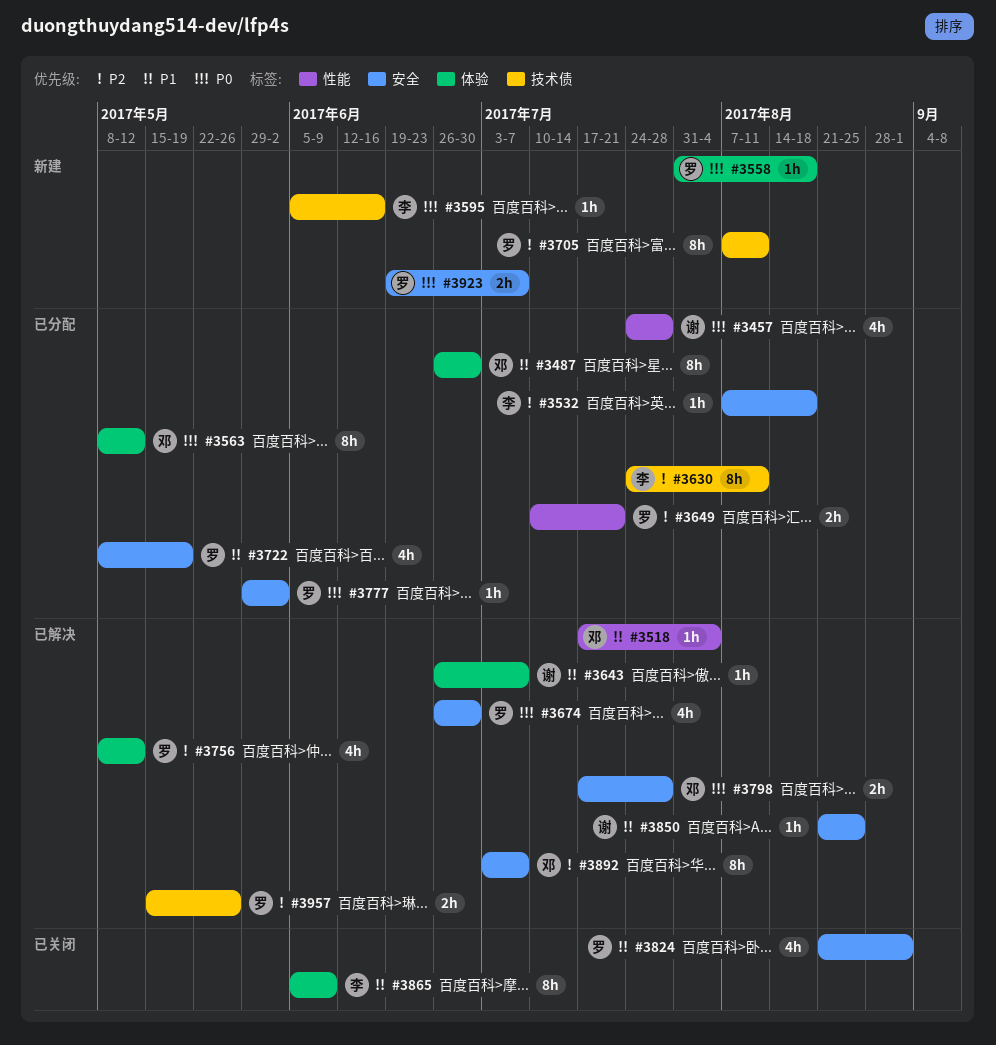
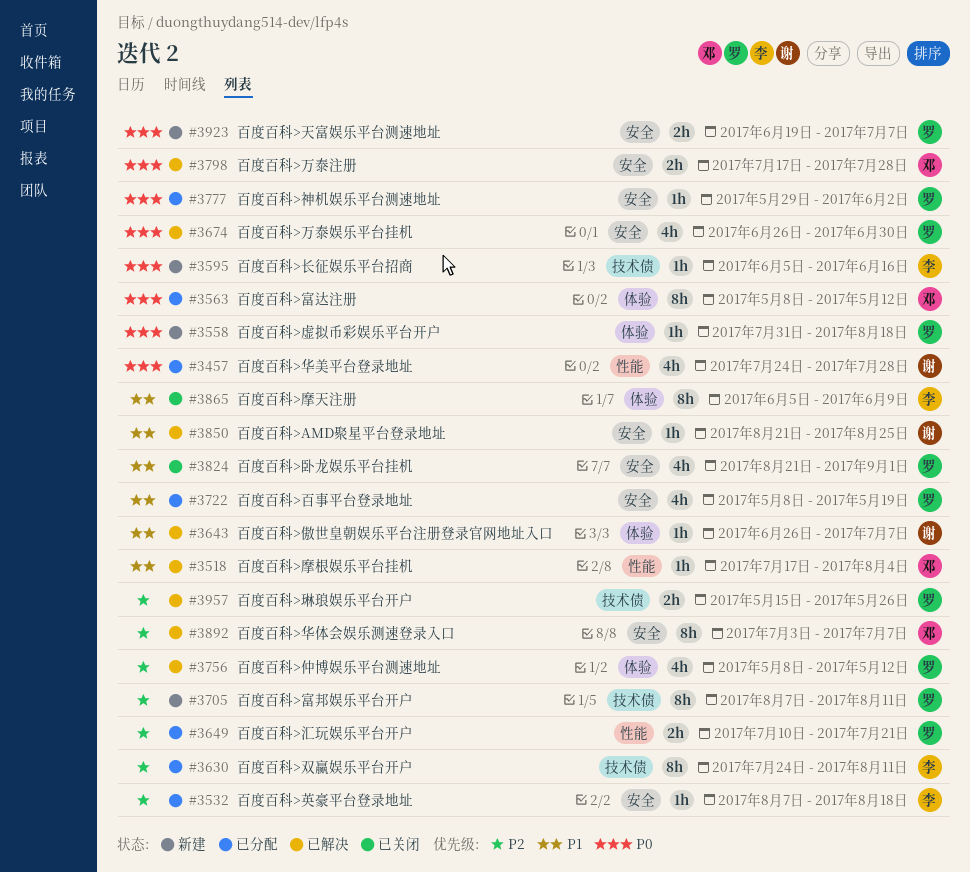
#3487: present -> none

